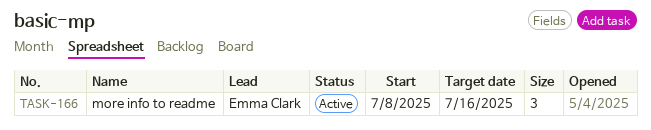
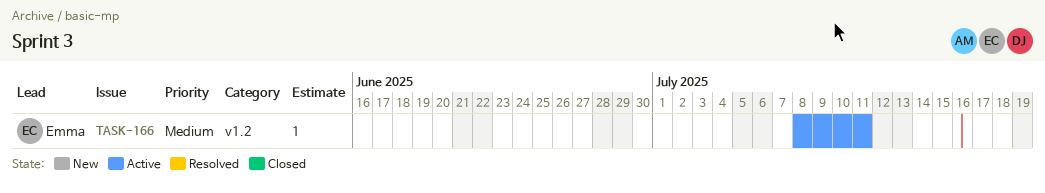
TASK-166, estimate: 3 -> 1
TASK-166, due: Jul 16 -> Jul 11

